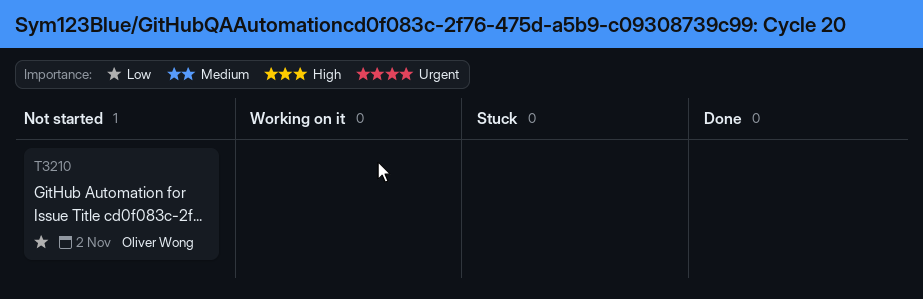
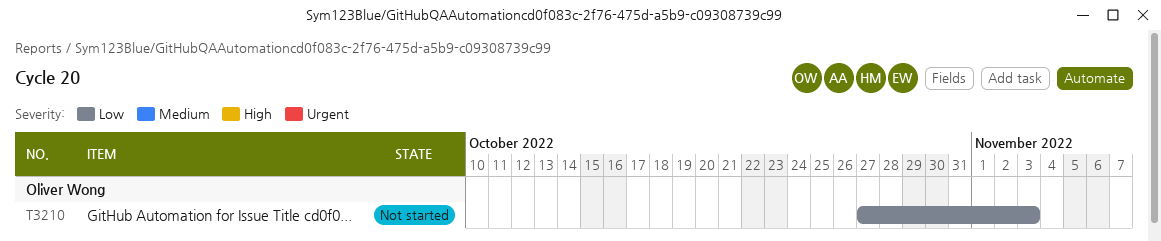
T3210, due: Nov 2 -> Nov 3

